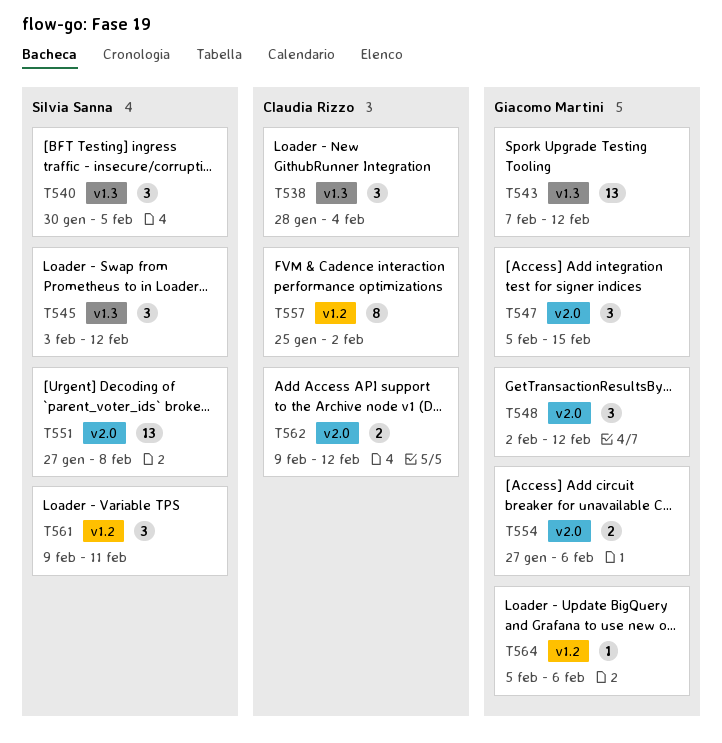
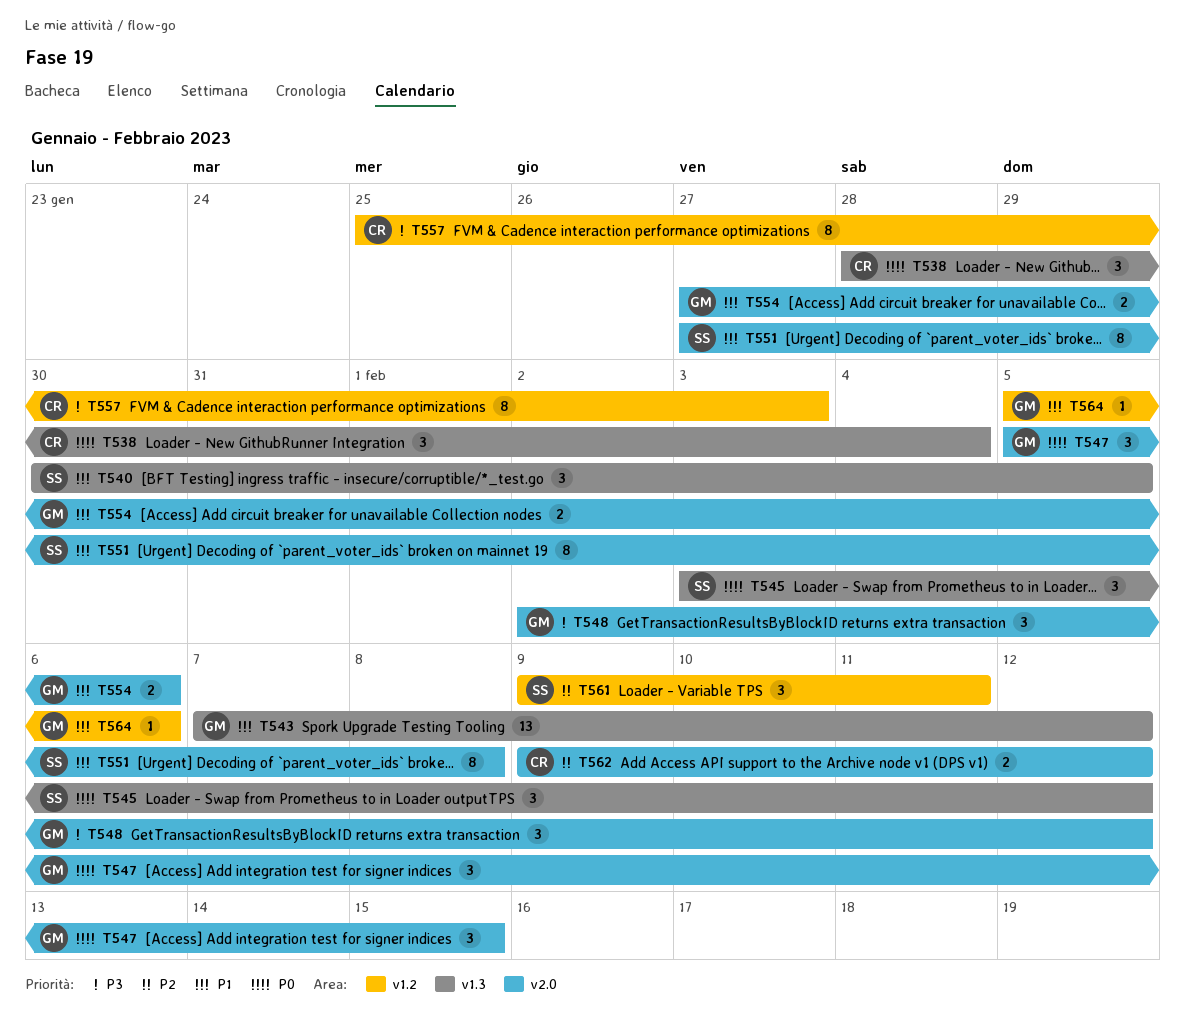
T551, estimate: 13 -> 8
T557, due: Feb 2 -> Feb 3

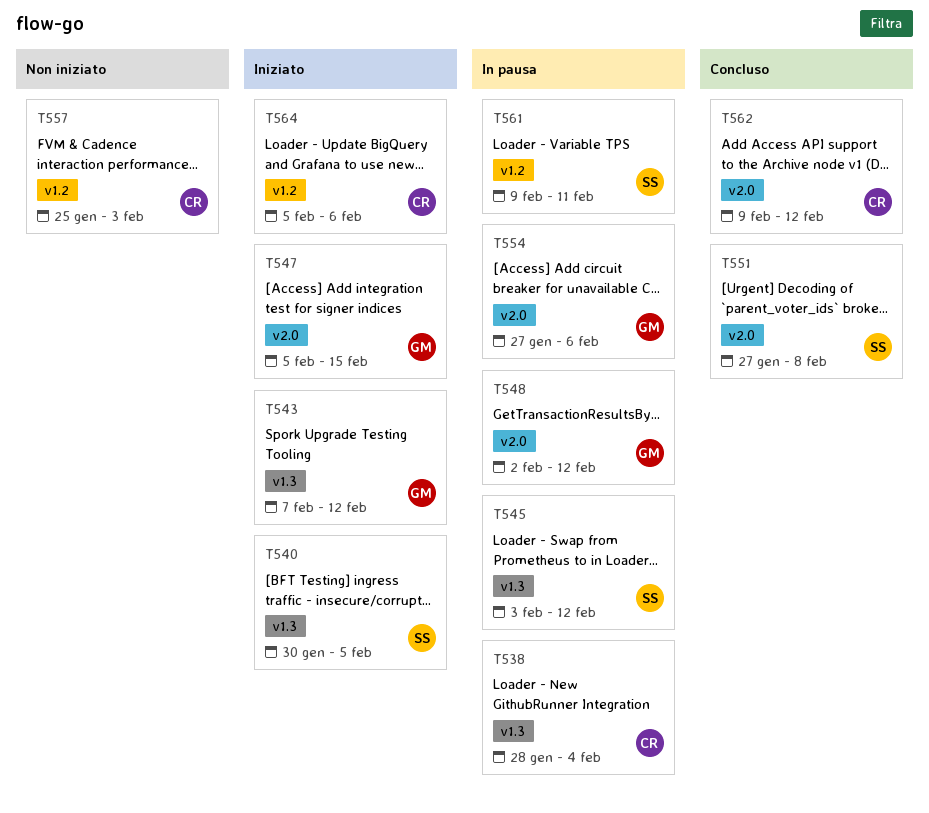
T564, owner: GM -> CR

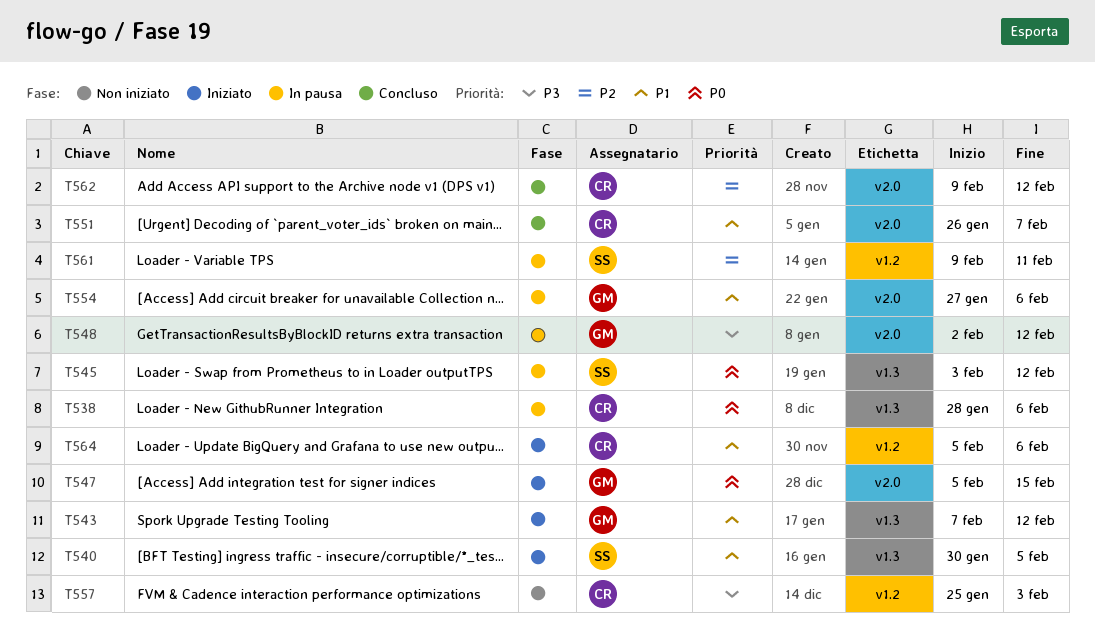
T538, due: Feb 4 -> Feb 6
T551, owner: SS -> CR
T551, start: Jan 27 -> Jan 26
T551, due: Feb 8 -> Feb 7

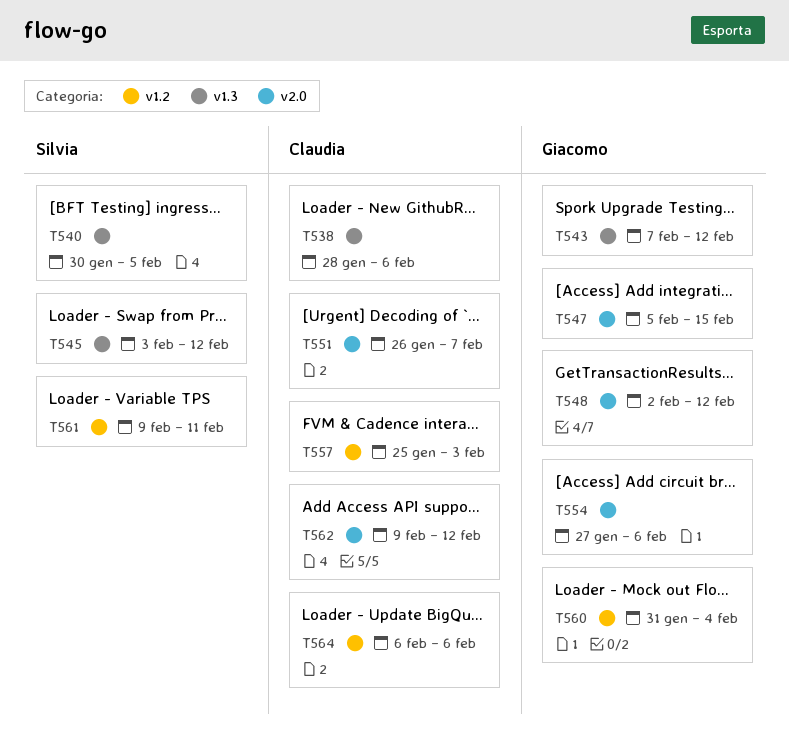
T560: none -> present
T564, start: Feb 5 -> Feb 6

